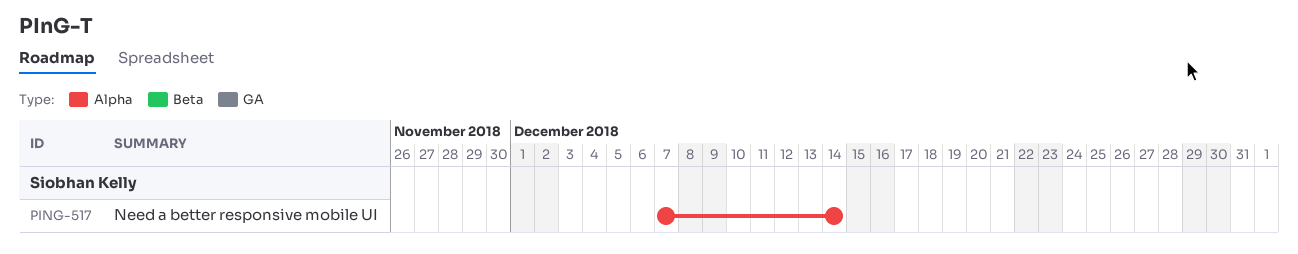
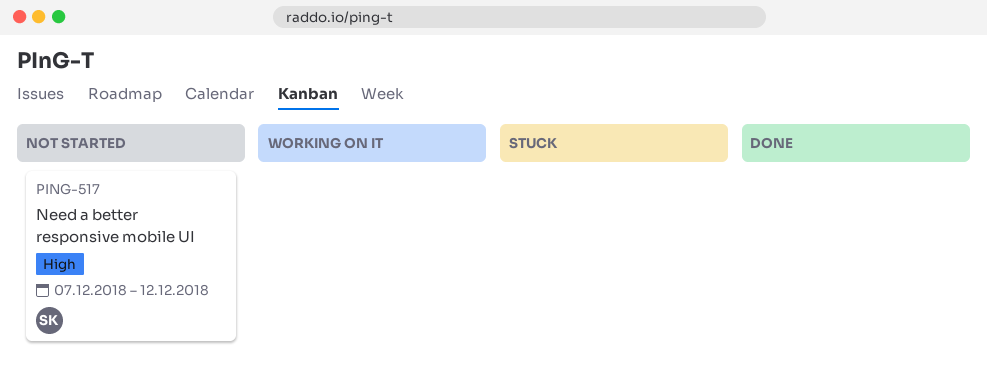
PING-517, due: Dec 14 -> Dec 12

